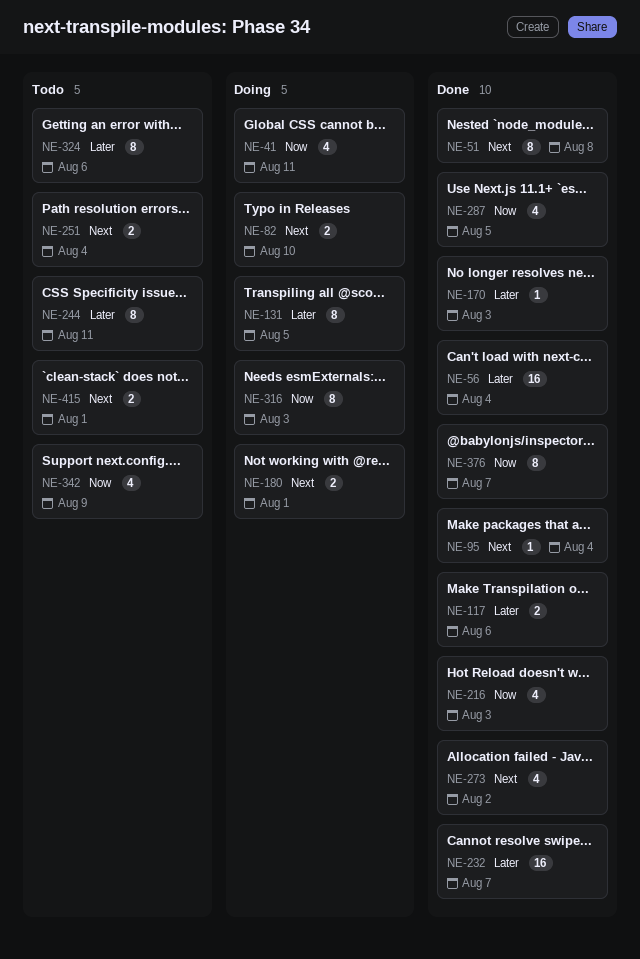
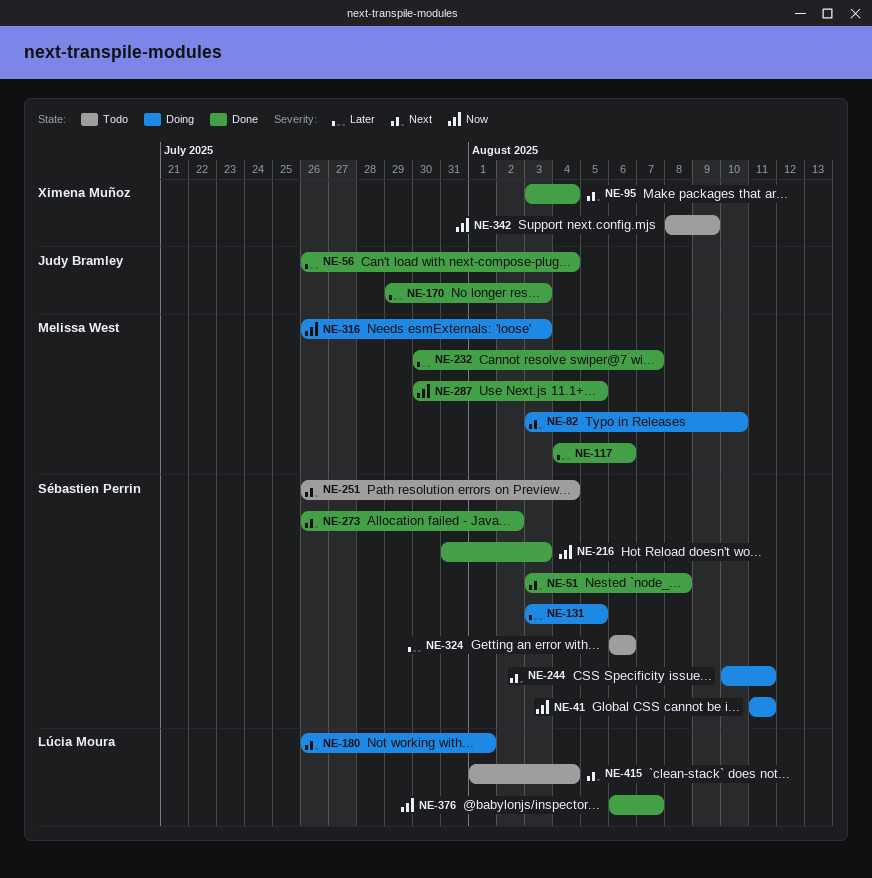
NE-244, status: Todo -> Doing
NE-244, priority: Later -> Next
NE-415, due: Aug 1 -> Aug 4

